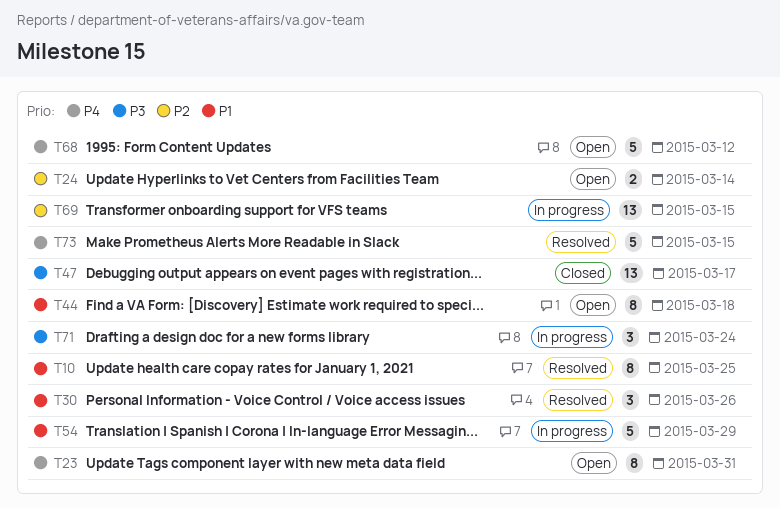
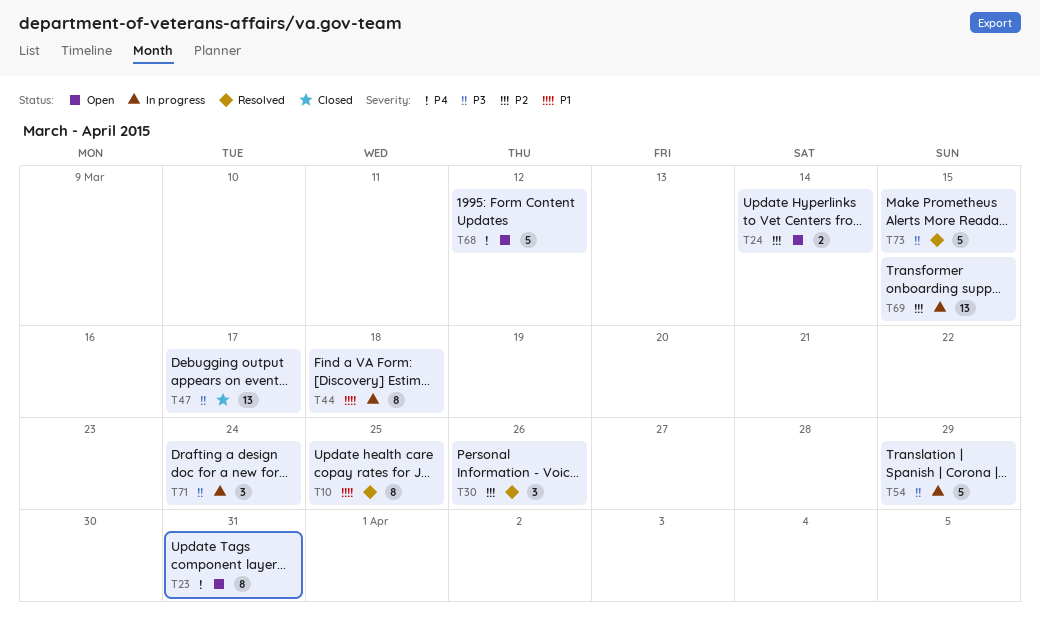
T30, priority: P1 -> P2
T44, status: Open -> In progress
T54, priority: P1 -> P3
T73, priority: P4 -> P3

